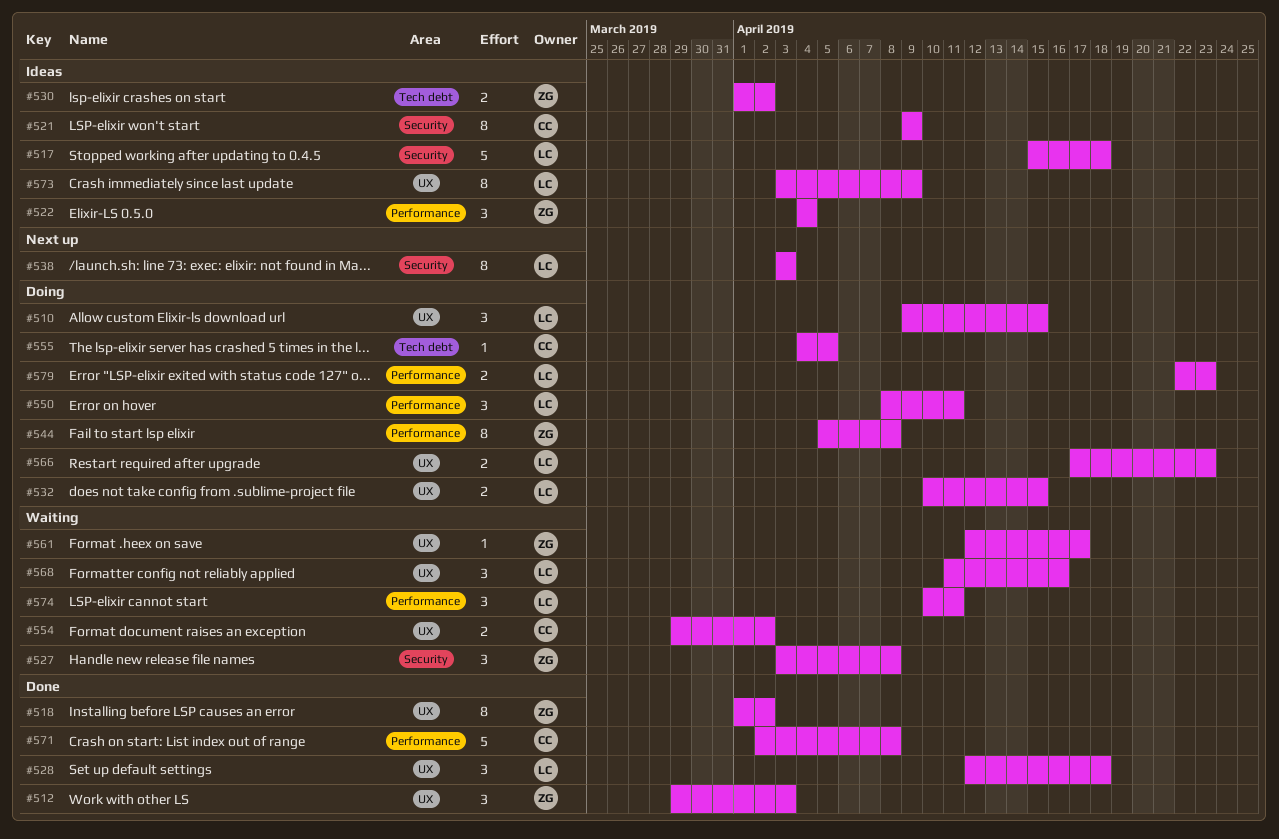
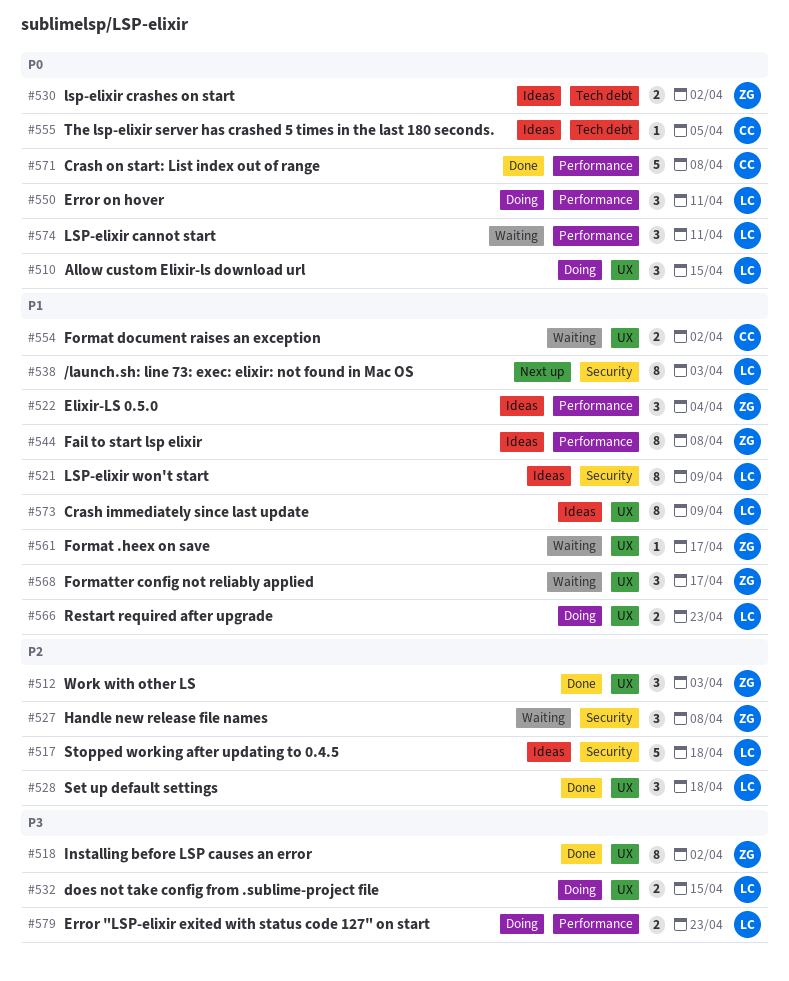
#521, owner: CC -> LC
#544, status: Doing -> Ideas
#555, status: Doing -> Ideas
#568, owner: LC -> ZG
#568, due: Apr 16 -> Apr 17

